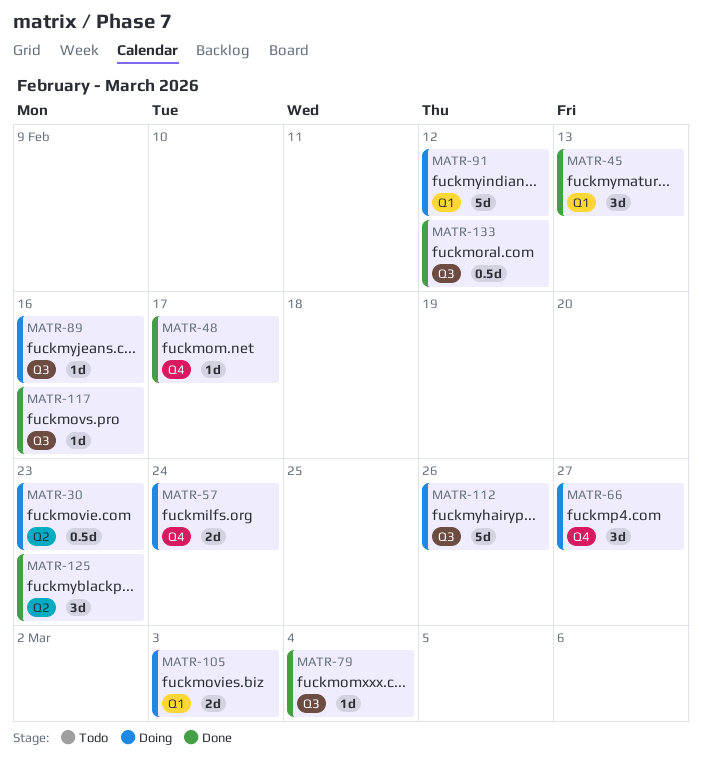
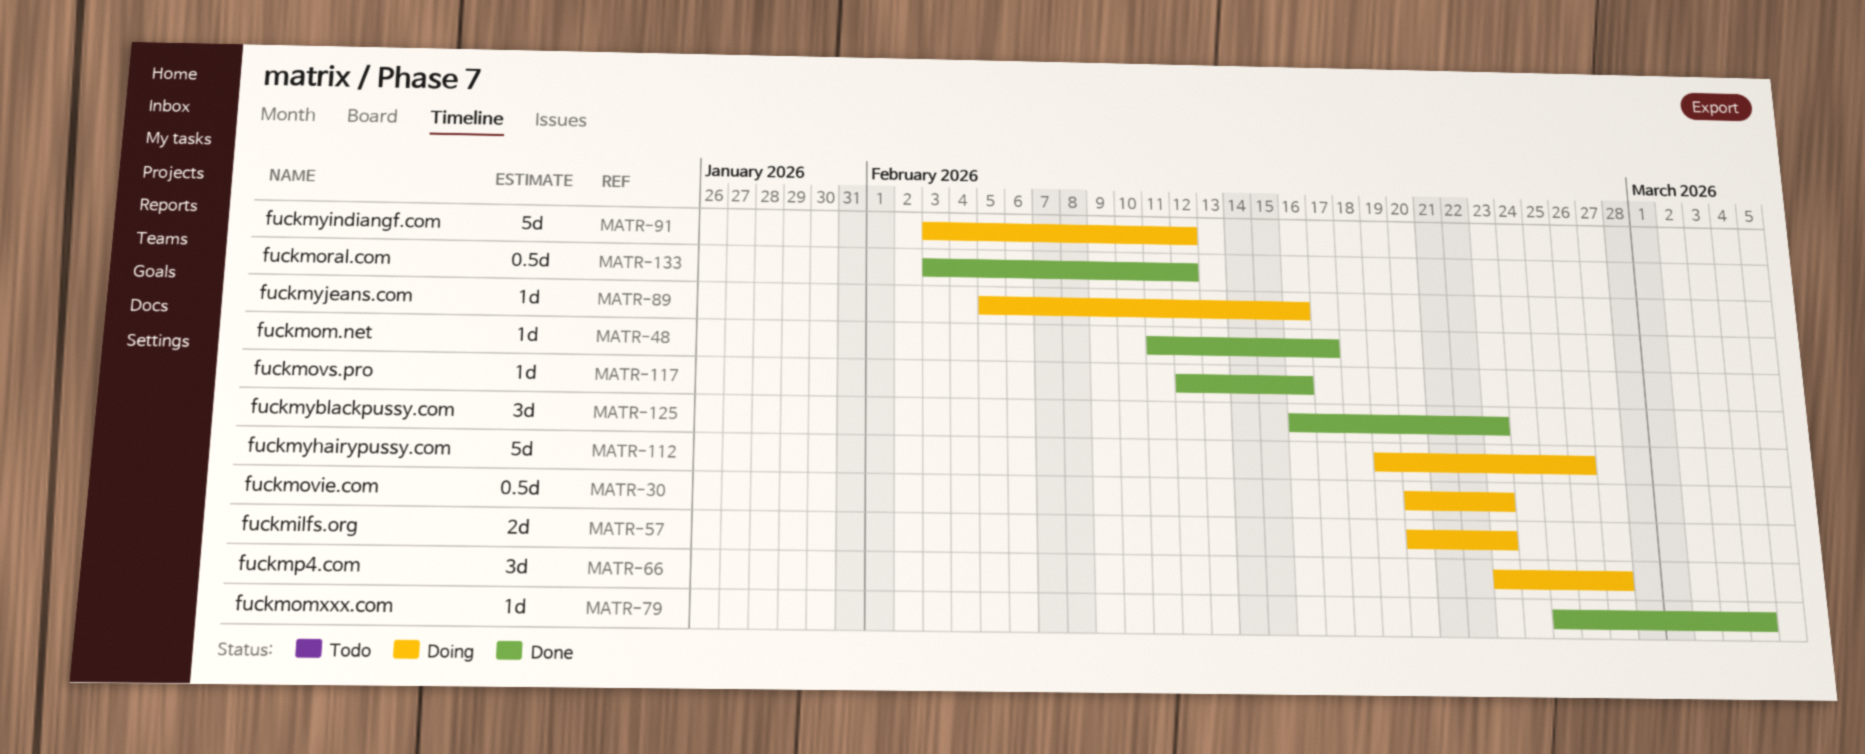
MATR-45: present -> none
MATR-57, due: Feb 24 -> Feb 23
MATR-105: present -> none

